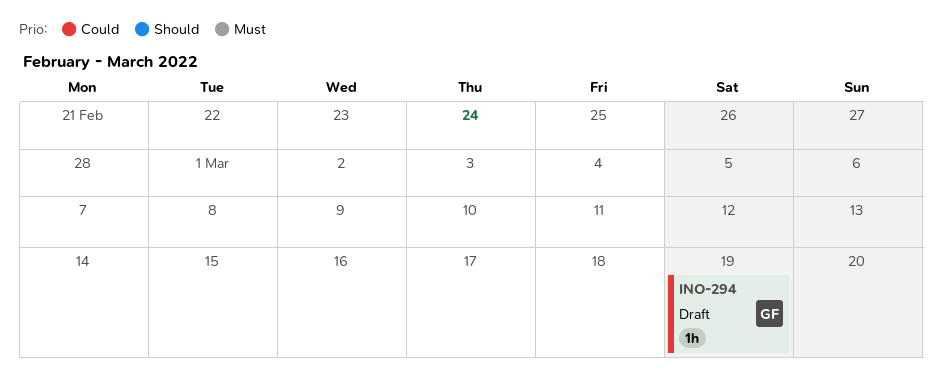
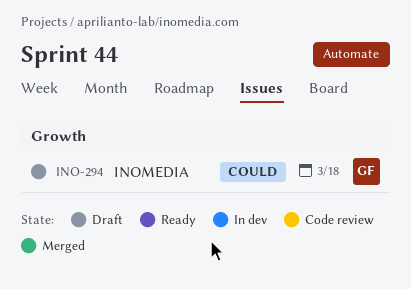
INO-294, due: Mar 19 -> Mar 18

